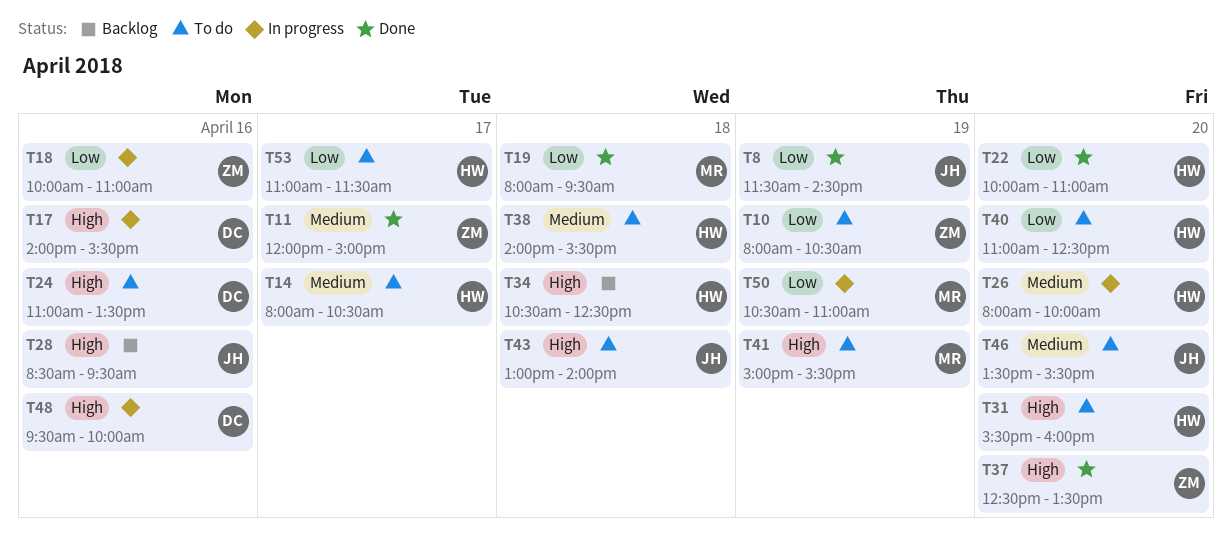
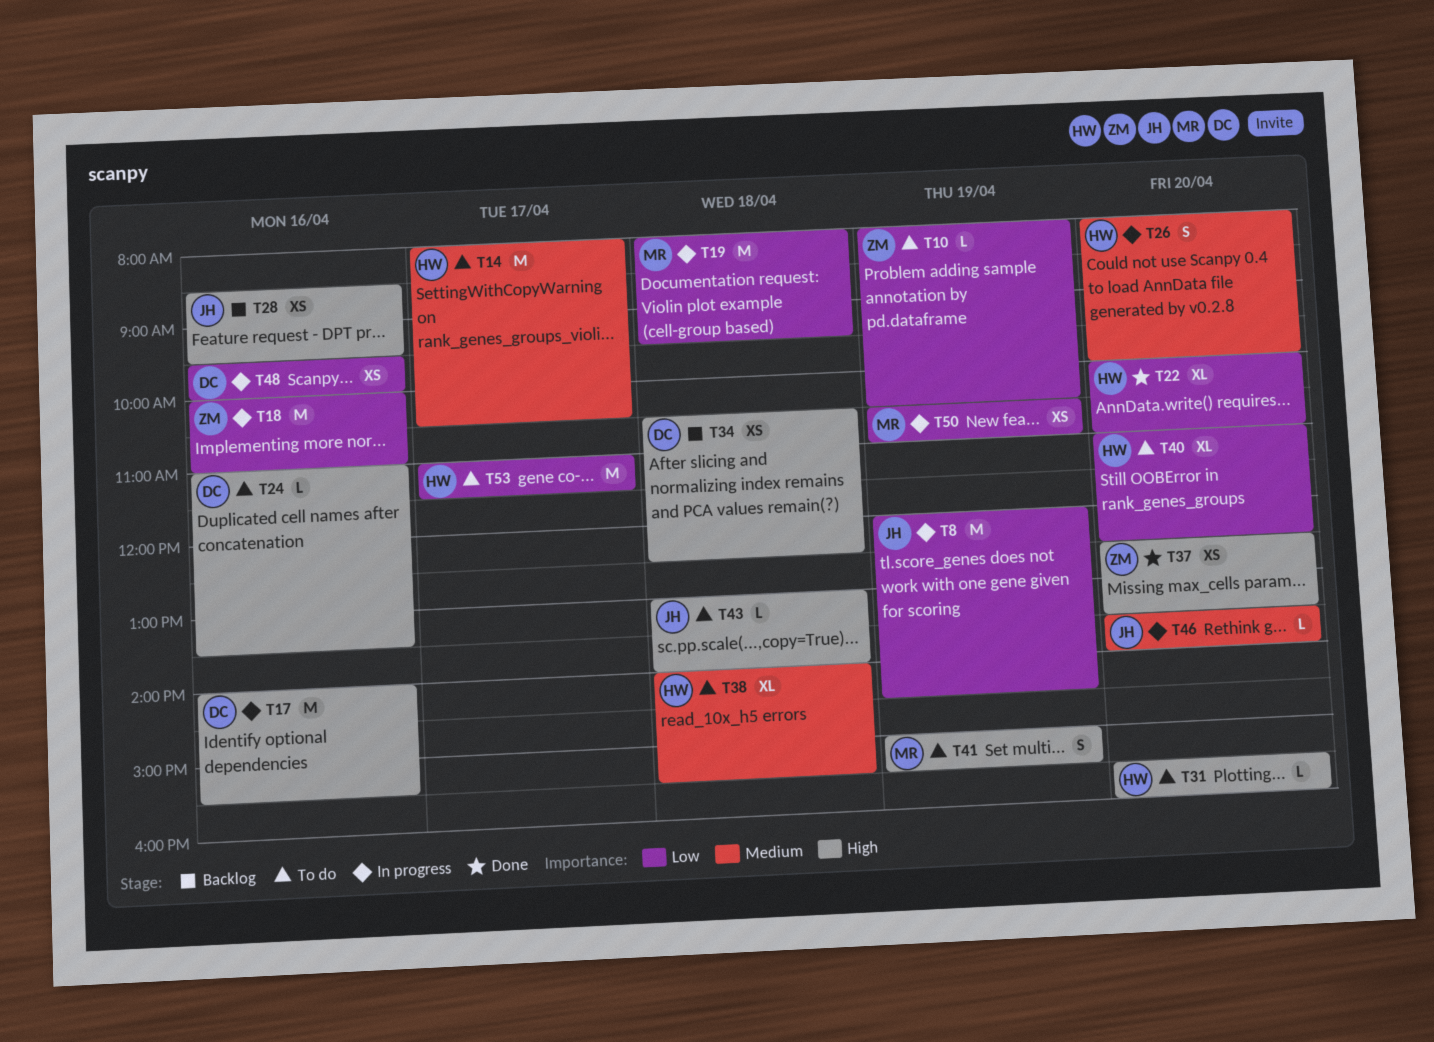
T8, status: Done -> In progress
T8, begins: 11:30 -> 12:00
T11: present -> none
T19, status: Done -> In progress
T34, owner: HW -> DC
T46, status: To do -> In progress
T46, ends: 15:30 -> 14:00
T48, priority: High -> Low

